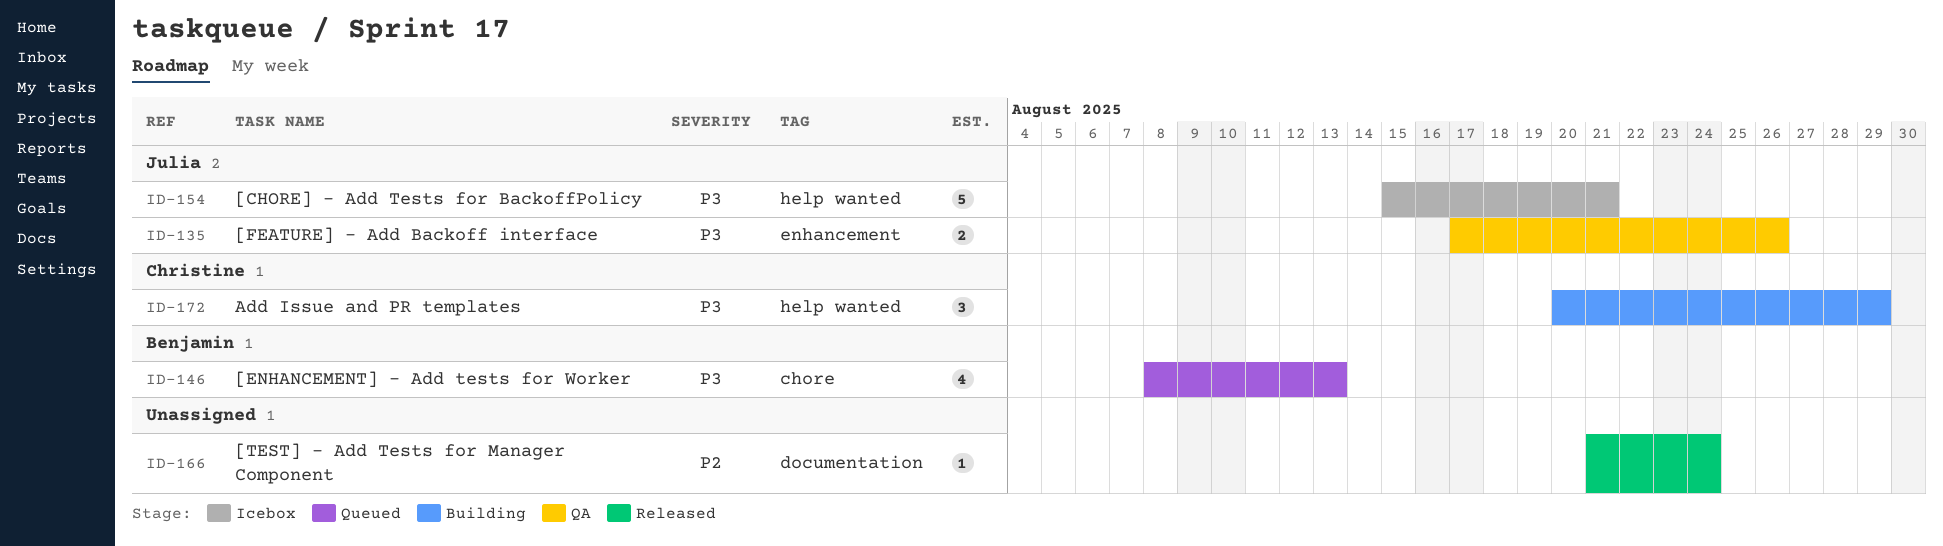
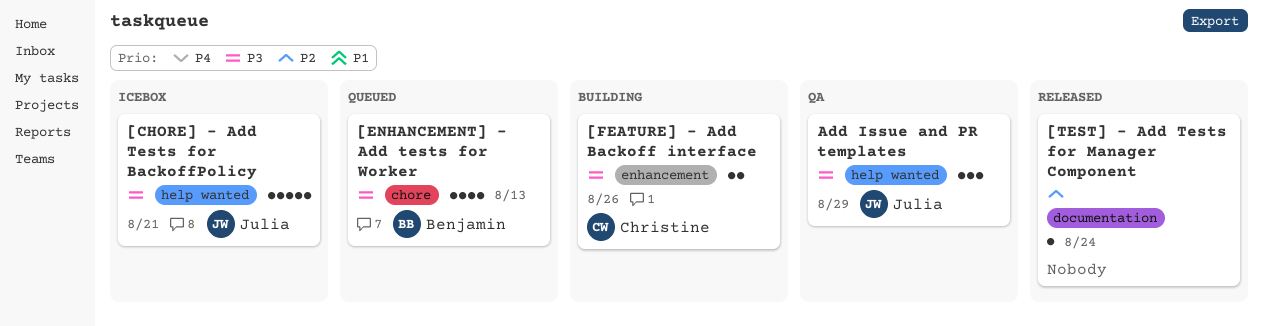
[FEATURE] - Add Backoff interface, status: QA -> Building
[FEATURE] - Add Backoff interface, owner: Julia -> Christine
Add Issue and PR templates, status: Building -> QA
Add Issue and PR templates, owner: Christine -> Julia

